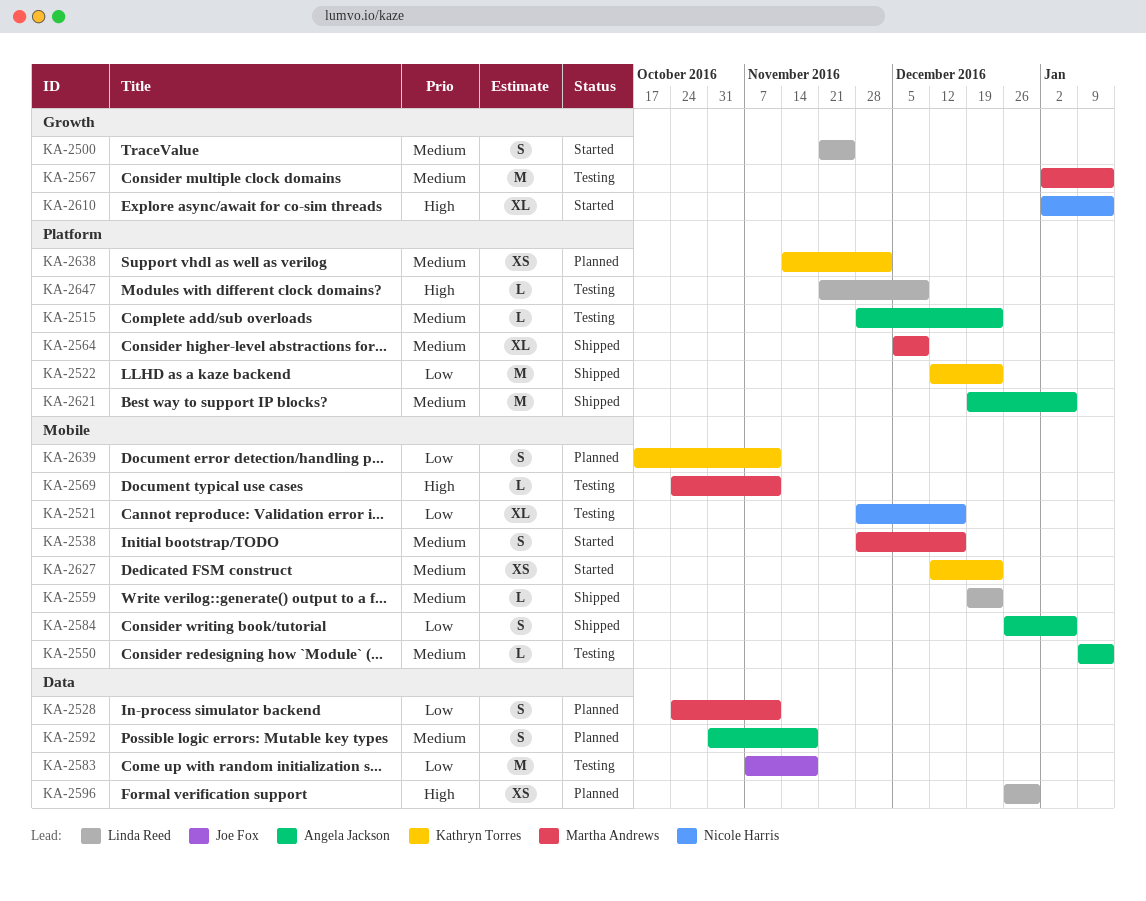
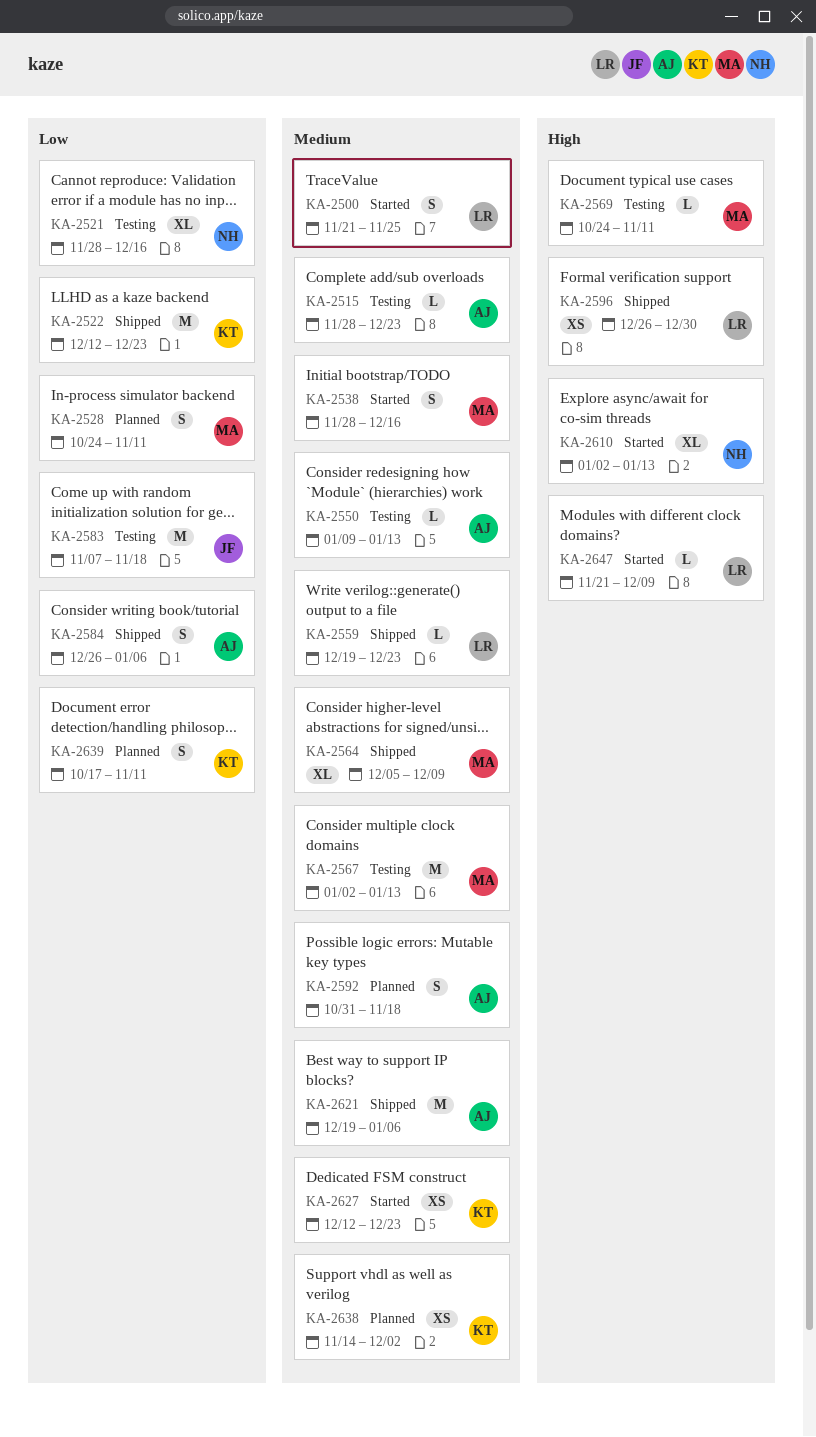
KA-2596, status: Planned -> Shipped
KA-2647, status: Testing -> Started

